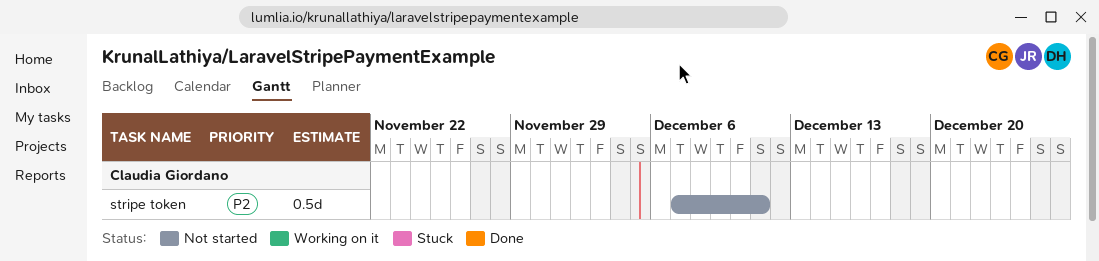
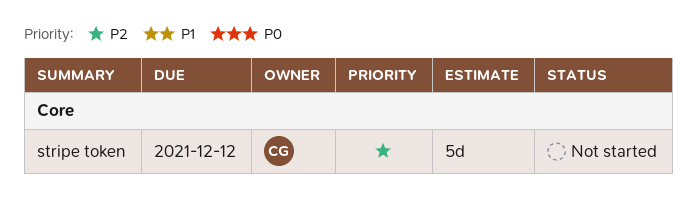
stripe token, estimate: 0.5d -> 5d
stripe token, due: Dec 11 -> Dec 12

